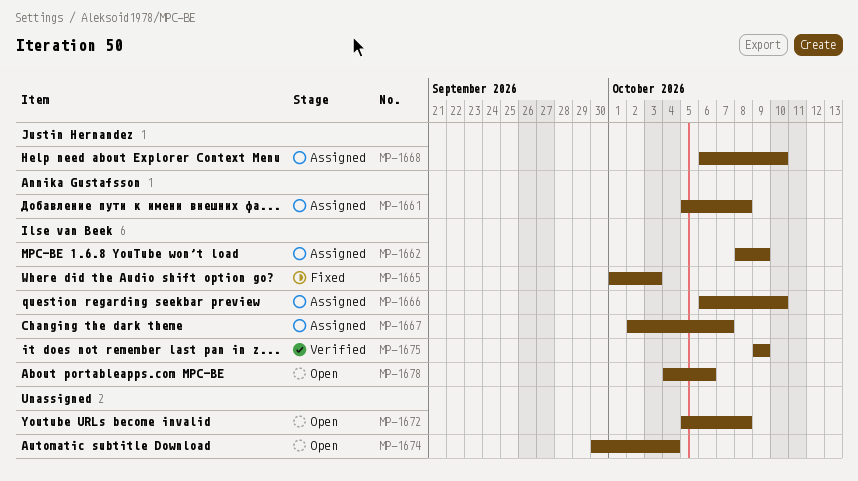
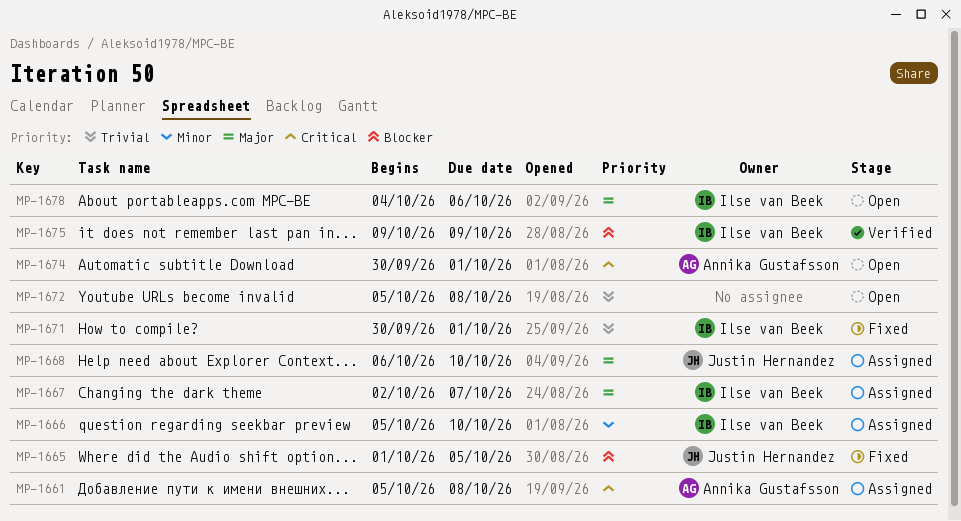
MP-1662: present -> none
MP-1665, owner: Ilse van Beek -> Justin Hernandez
MP-1665, due: Oct 3 -> Oct 5
MP-1666, start: Oct 6 -> Oct 5
MP-1671: none -> present
MP-1674, owner: none -> Annika Gustafsson
MP-1674, due: Oct 4 -> Oct 1

